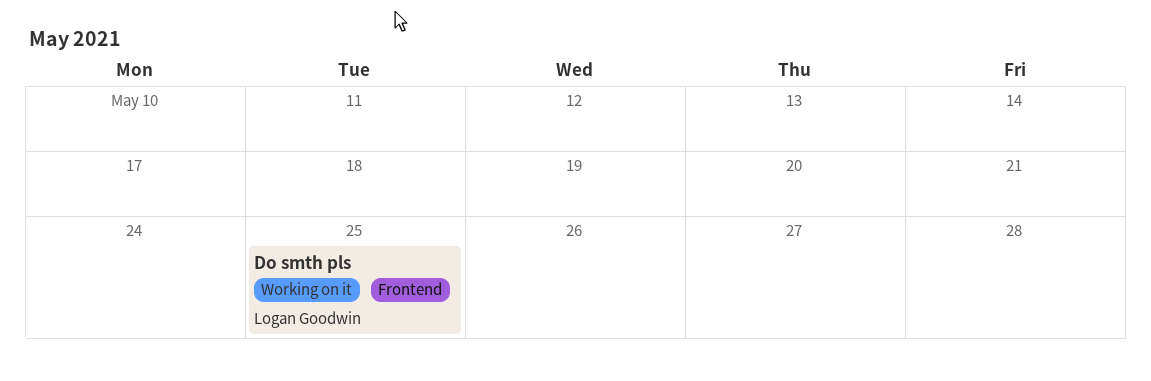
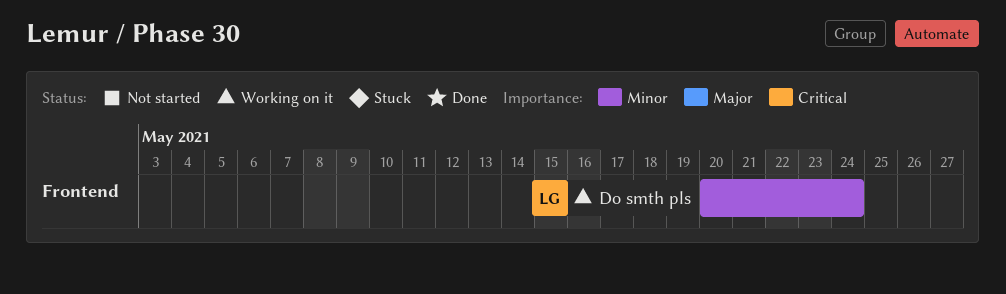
Do smth pls, due: May 25 -> May 24

